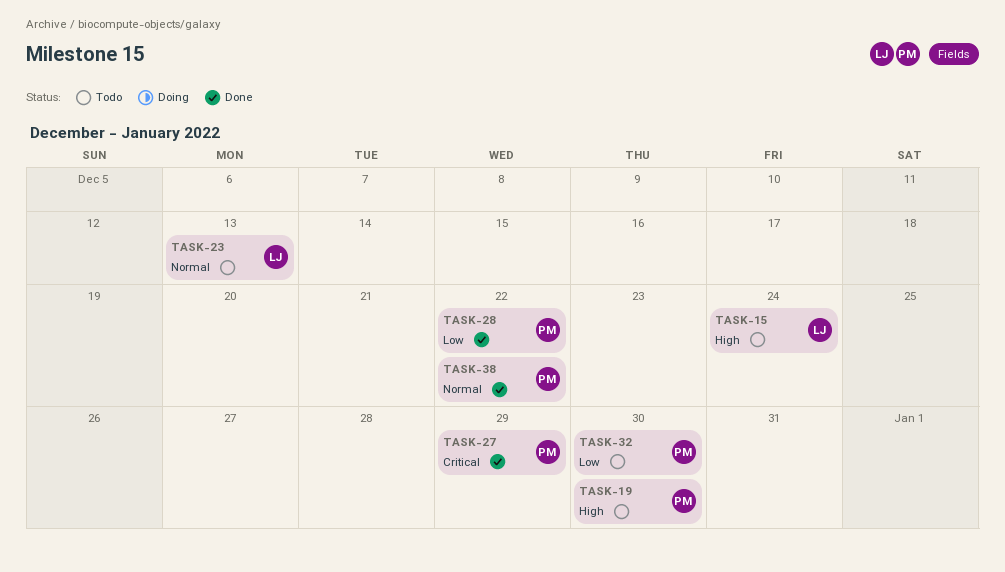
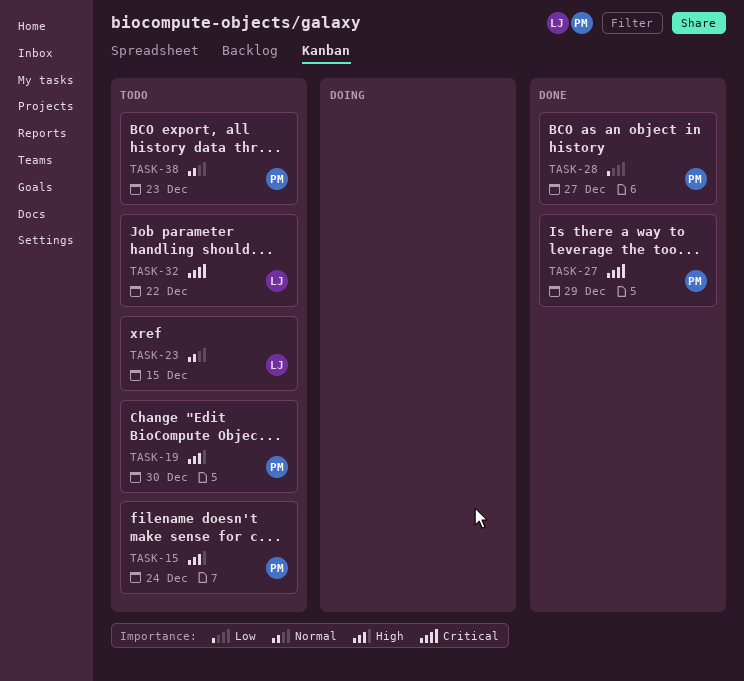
TASK-15, owner: LJ -> PM
TASK-23, due: Dec 13 -> Dec 15
TASK-28, due: Dec 22 -> Dec 27
TASK-32, owner: PM -> LJ
TASK-32, priority: Low -> Critical
TASK-32, due: Dec 30 -> Dec 22
TASK-38, status: Done -> Todo
TASK-38, due: Dec 22 -> Dec 23

